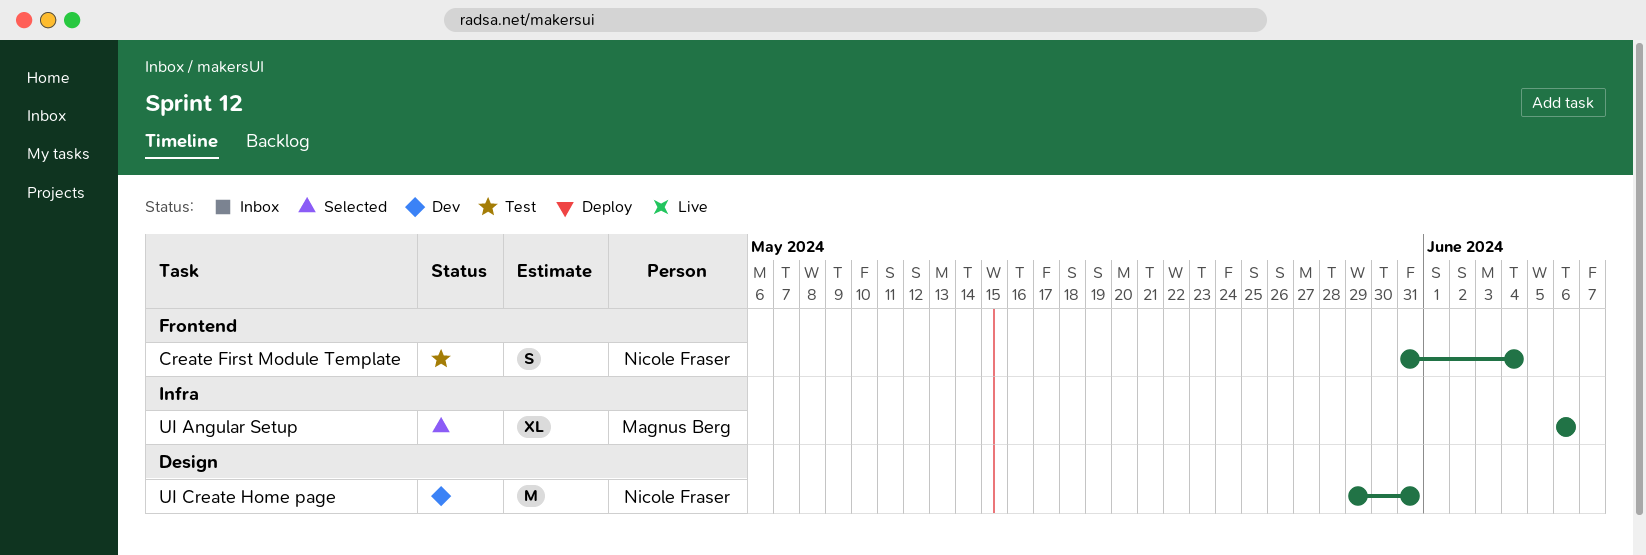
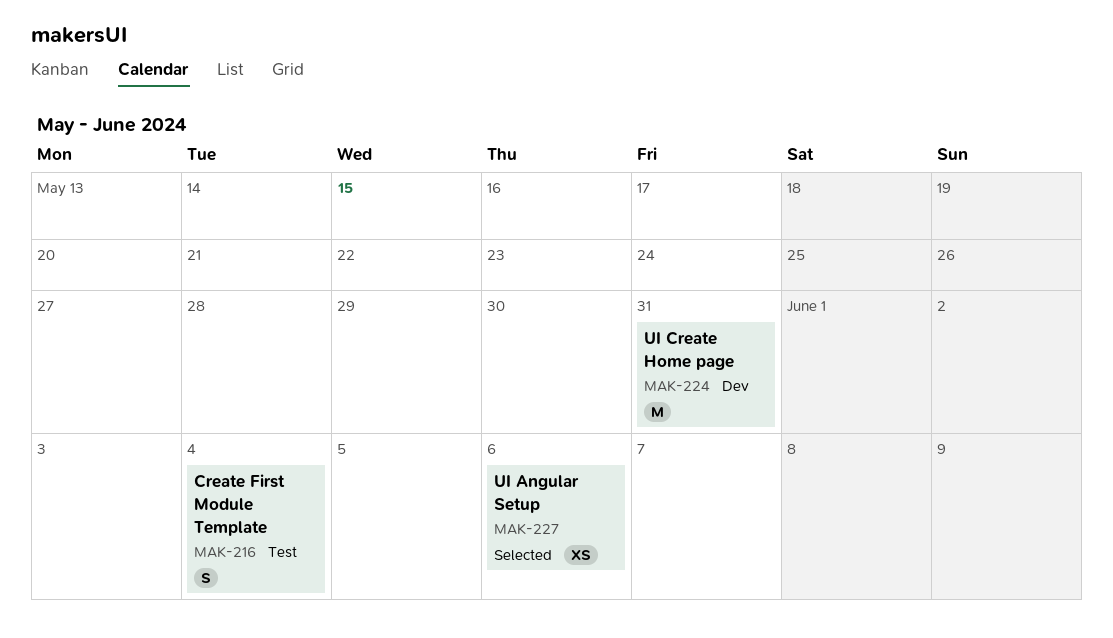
UI Angular Setup, estimate: XL -> XS

